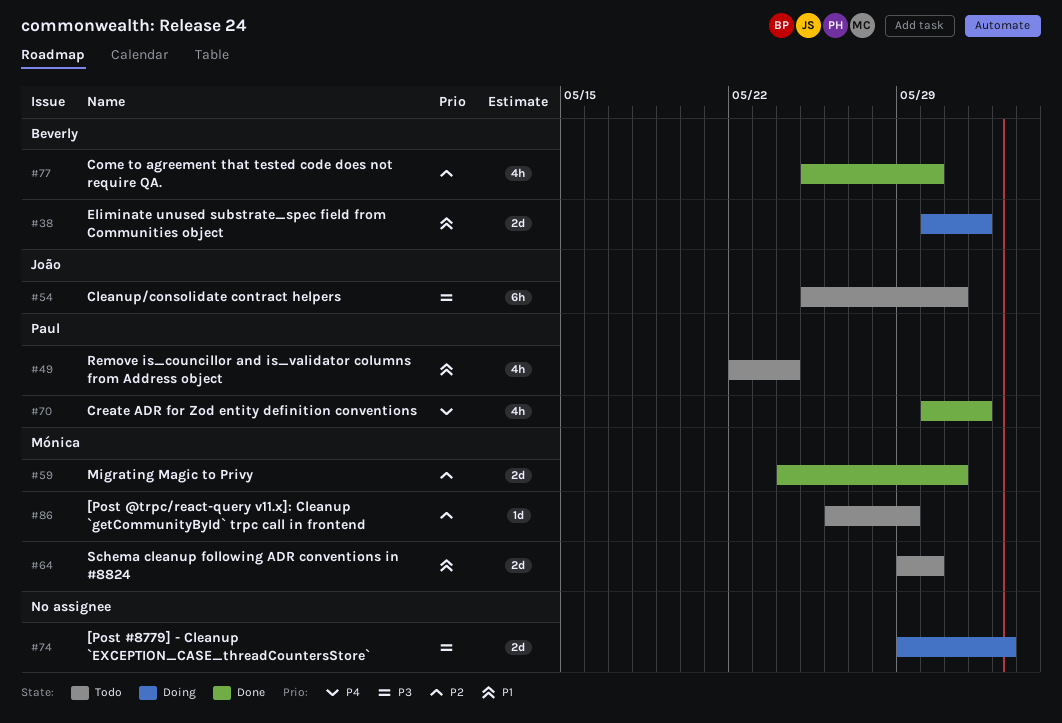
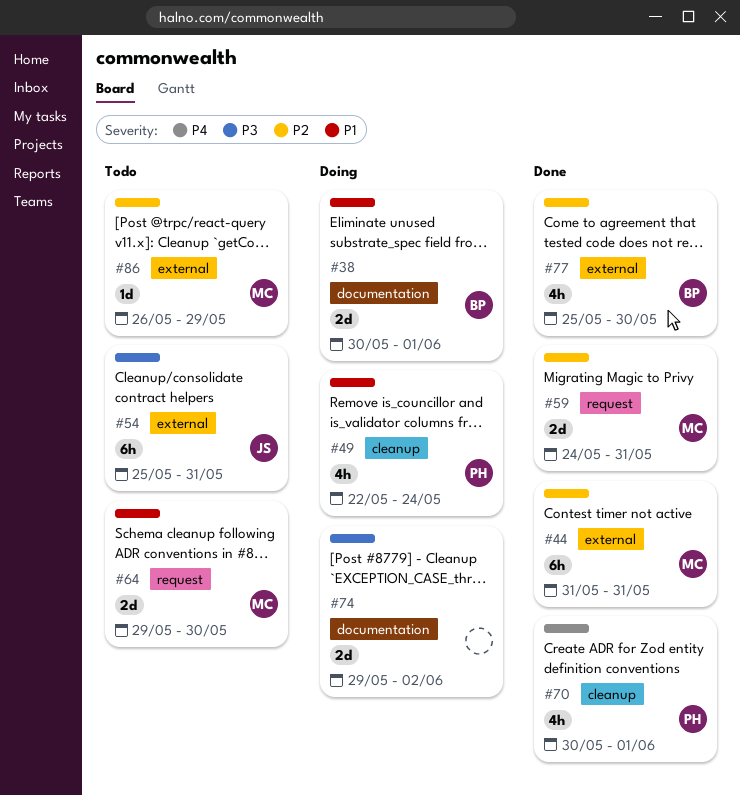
#44: none -> present
#49, status: Todo -> Doing

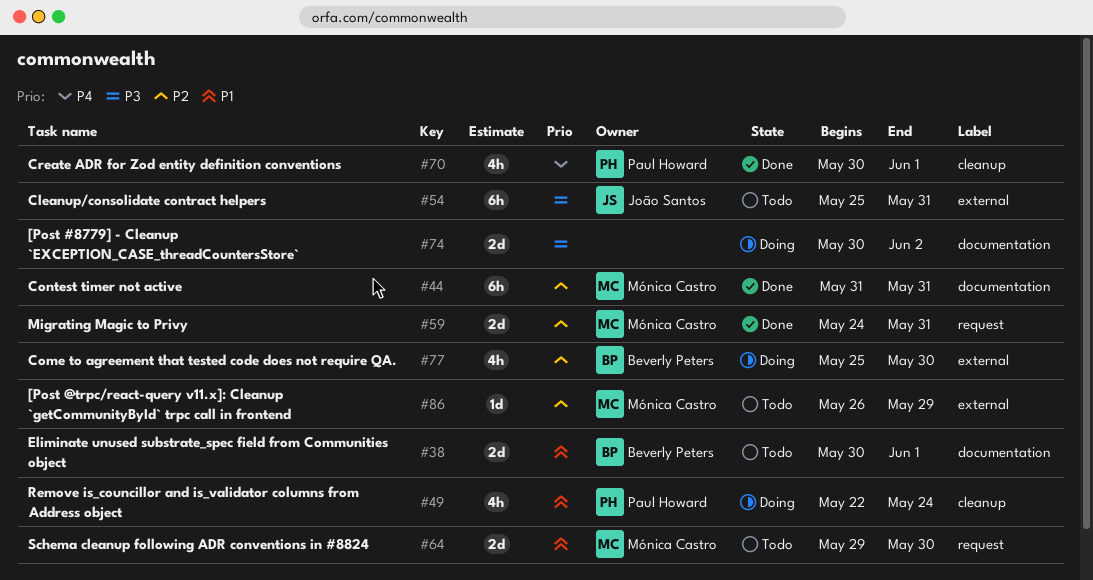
#38, status: Doing -> Todo
#44, label: external -> documentation
#74, start: May 29 -> May 30
#77, status: Done -> Doing

